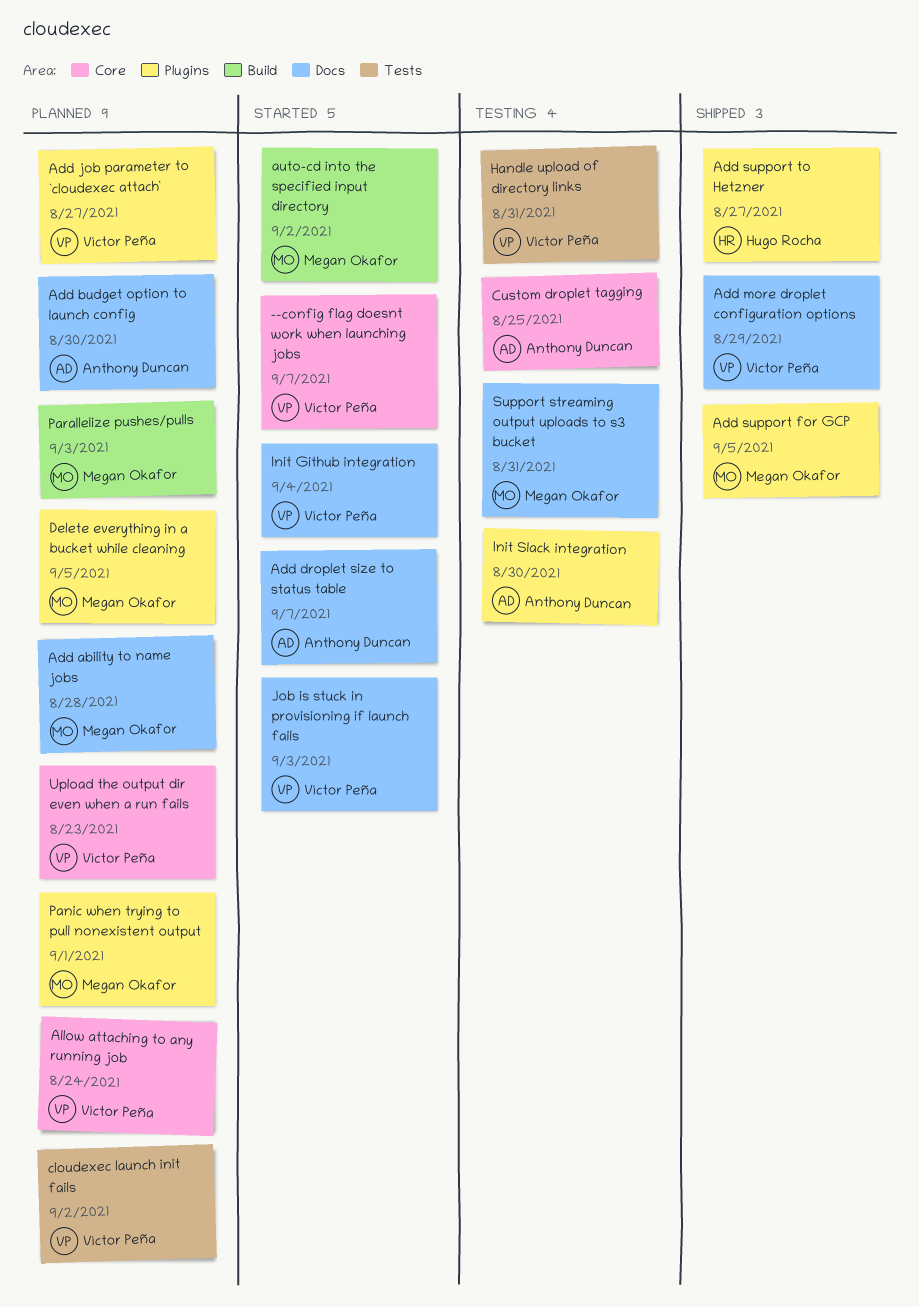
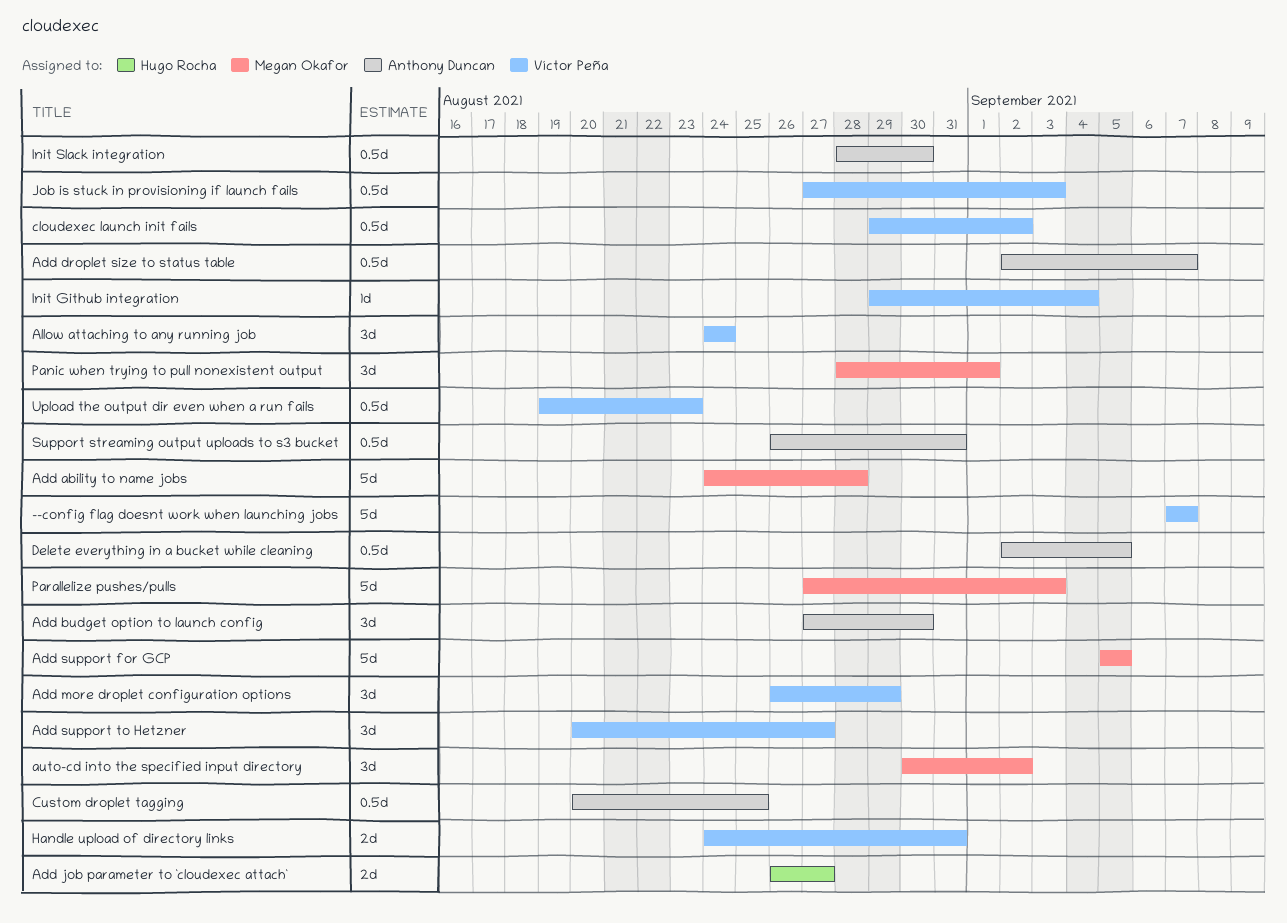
Add job parameter to `cloudexec attach`, owner: Víctor Peña -> Hugo Rocha
Add support to Hetzner, owner: Hugo Rocha -> Víctor Peña
Delete everything in a bucket while cleaning, owner: Megan Okafor -> Anthony Duncan
Support streaming output uploads to s3 bucket, owner: Megan Okafor -> Anthony Duncan

